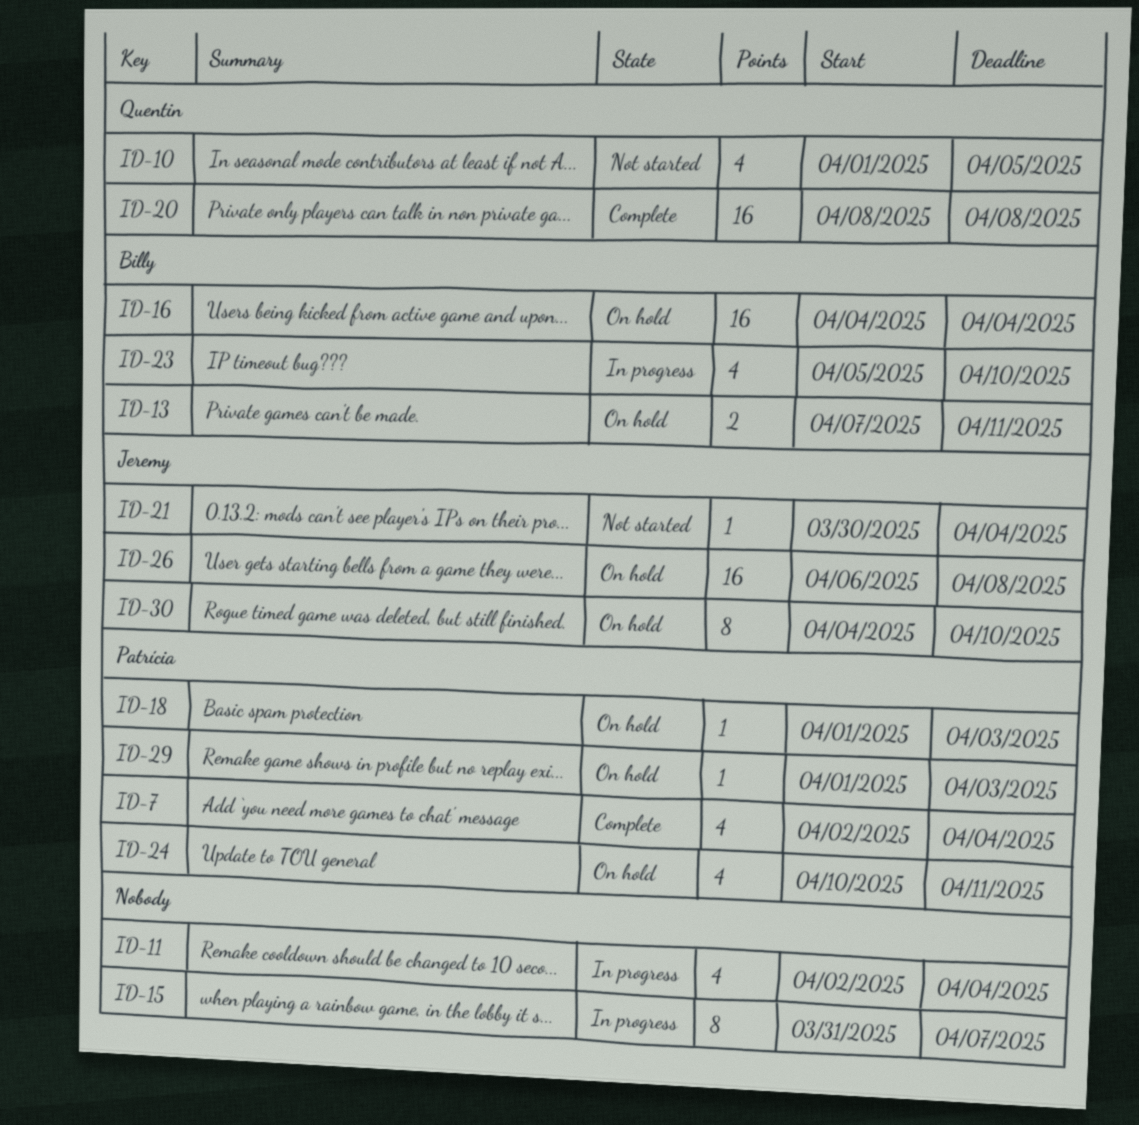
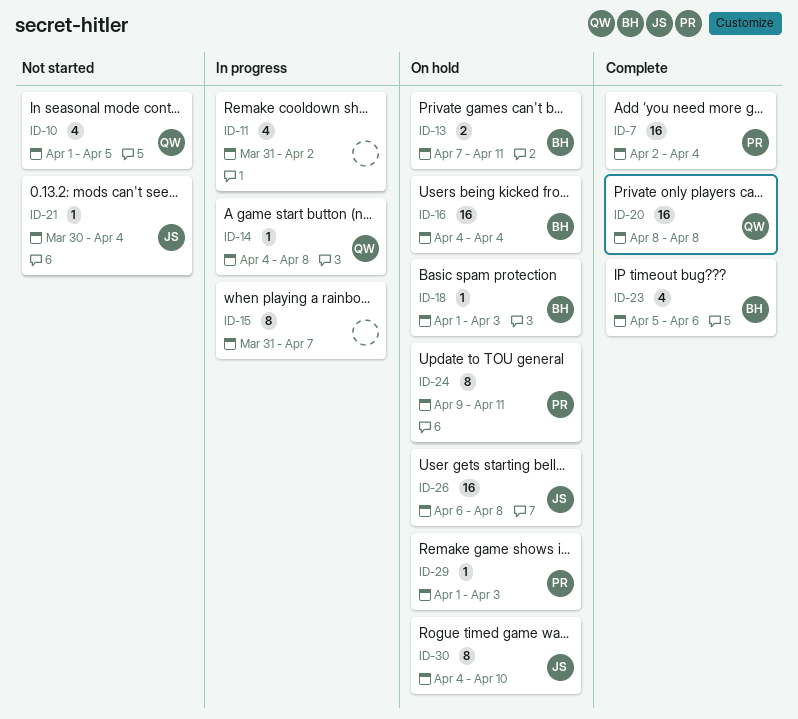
ID-7, estimate: 4 -> 16
ID-11, start: Apr 2 -> Mar 31
ID-11, due: Apr 4 -> Apr 2
ID-14: none -> present
ID-18, owner: Patrícia -> Billy
ID-23, status: In progress -> Complete
ID-23, due: Apr 10 -> Apr 6
ID-24, estimate: 4 -> 8
ID-24, start: Apr 10 -> Apr 9

